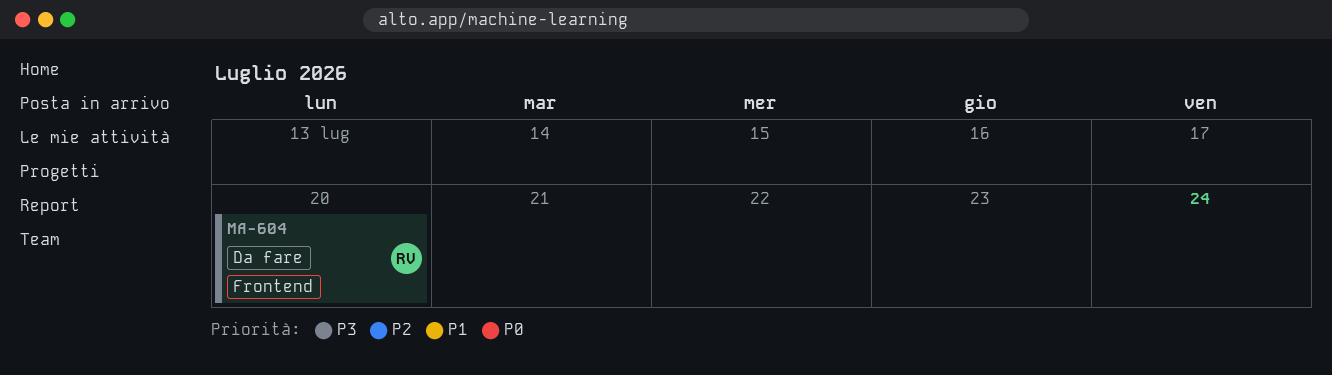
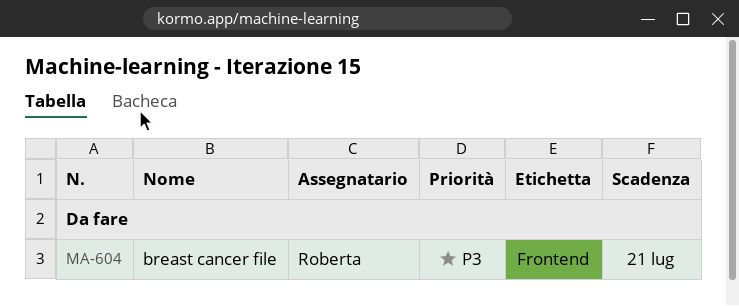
MA-604, due: Jul 20 -> Jul 21

